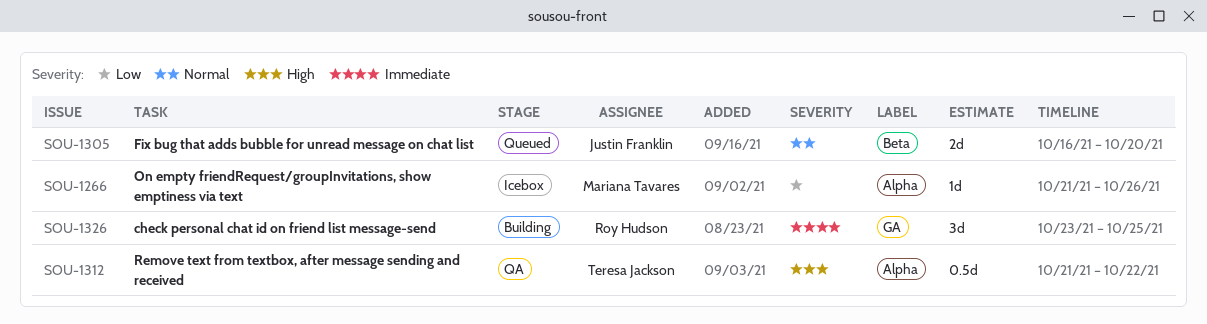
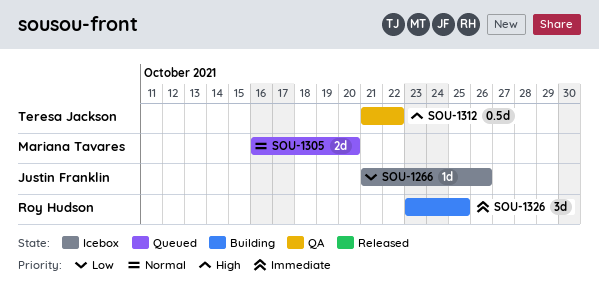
SOU-1266, owner: Mariana Tavares -> Justin Franklin
SOU-1305, owner: Justin Franklin -> Mariana Tavares

